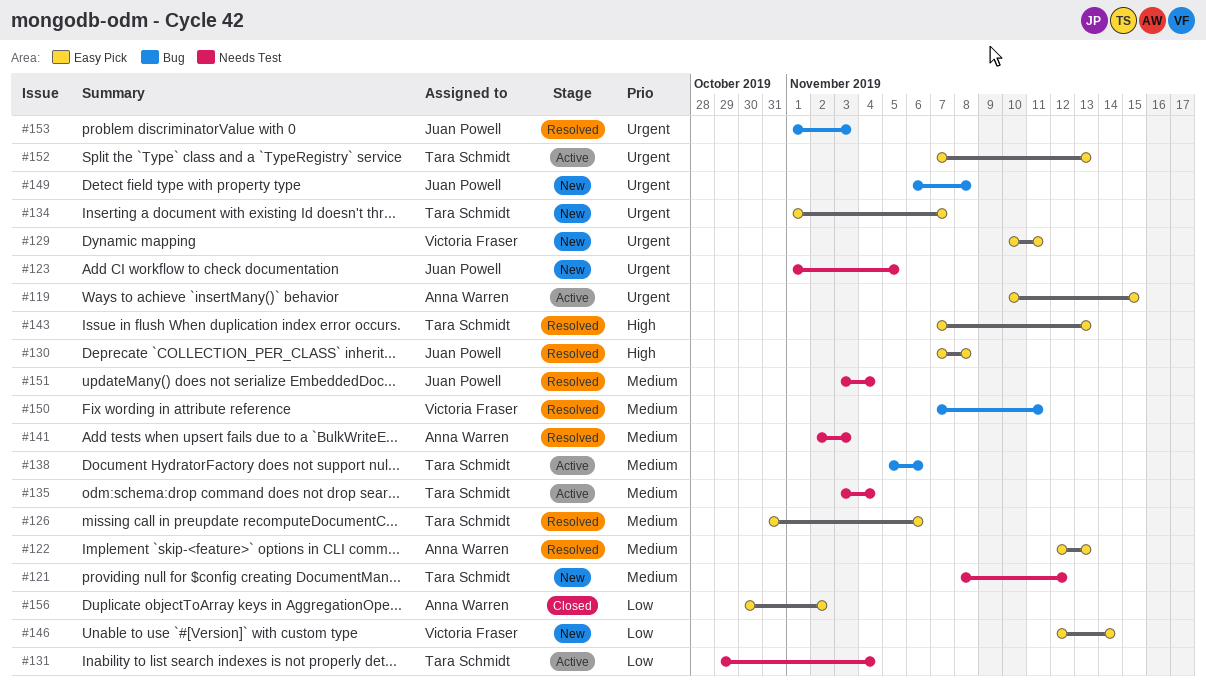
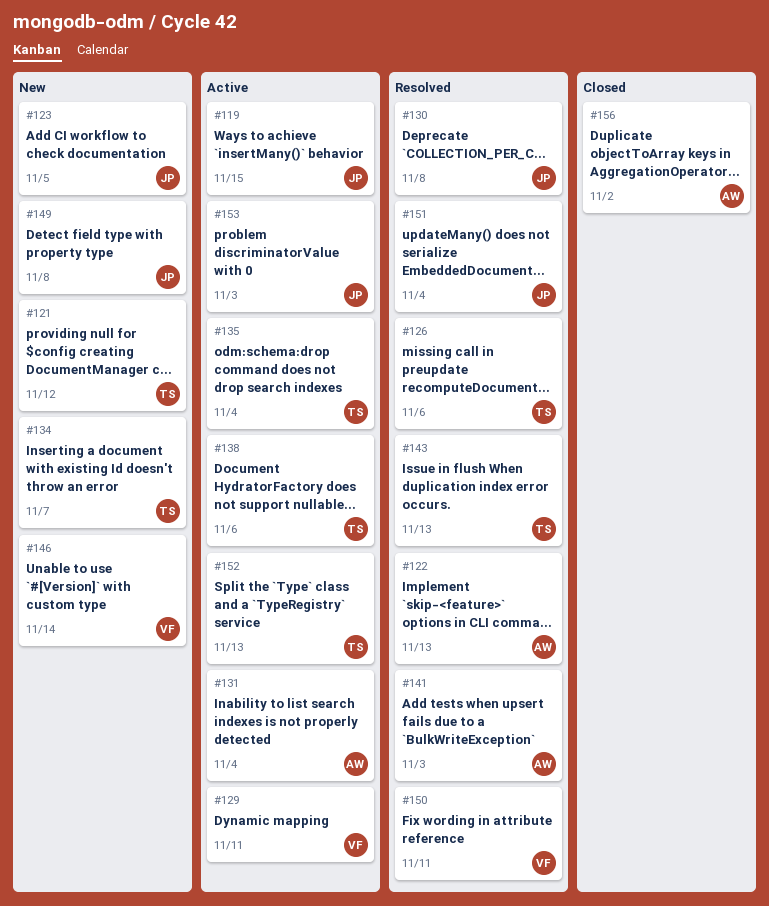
#119, owner: Anna Warren -> Juan Powell
#129, status: New -> Active
#131, owner: Tara Schmidt -> Anna Warren
#153, status: Resolved -> Active

